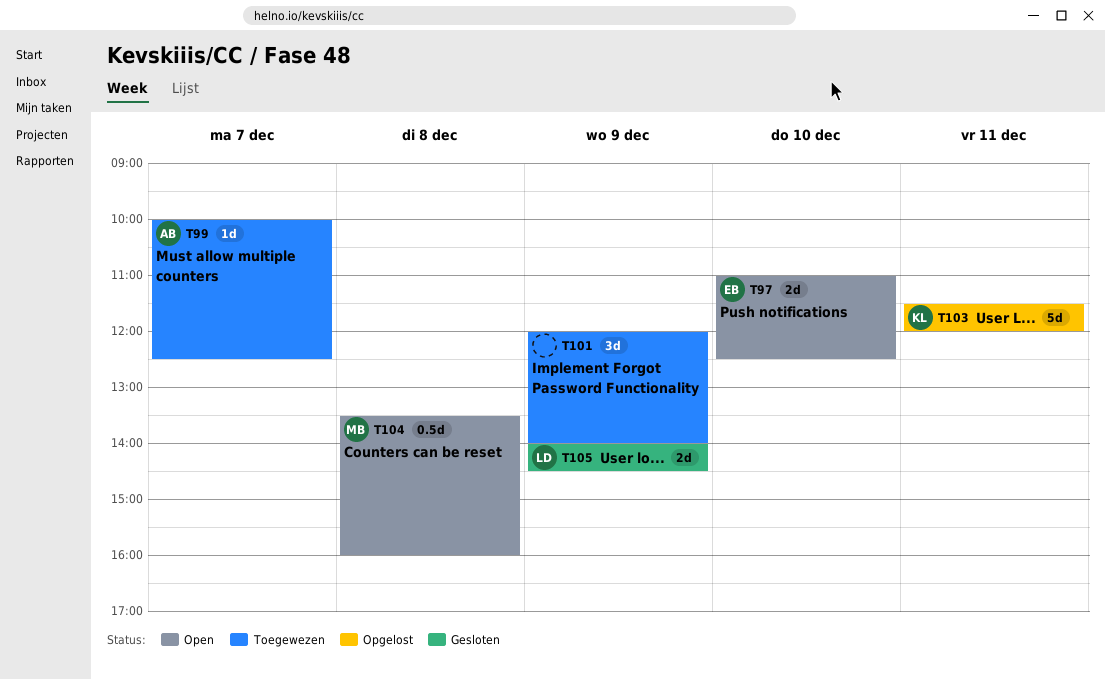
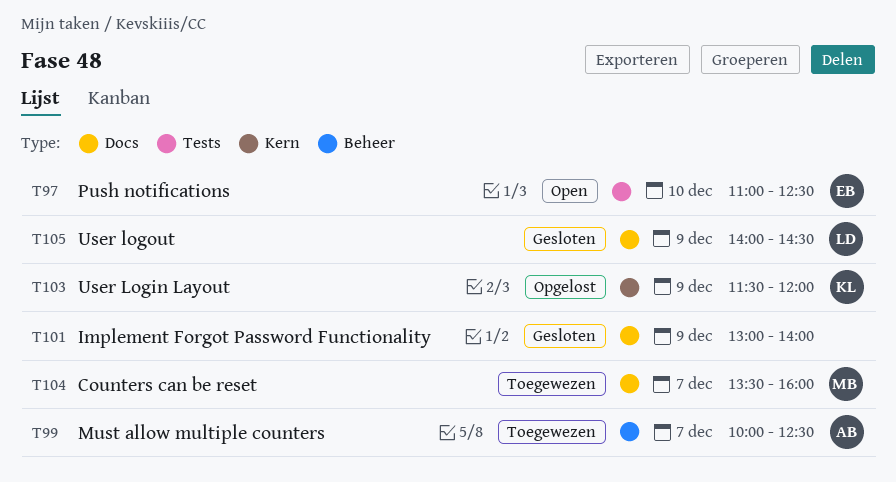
T101, status: Toegewezen -> Gesloten
T101, begins: 12:00 -> 13:00
T103, day: Dec 11 -> Dec 9
T104, status: Open -> Toegewezen
T104, day: Dec 8 -> Dec 7

